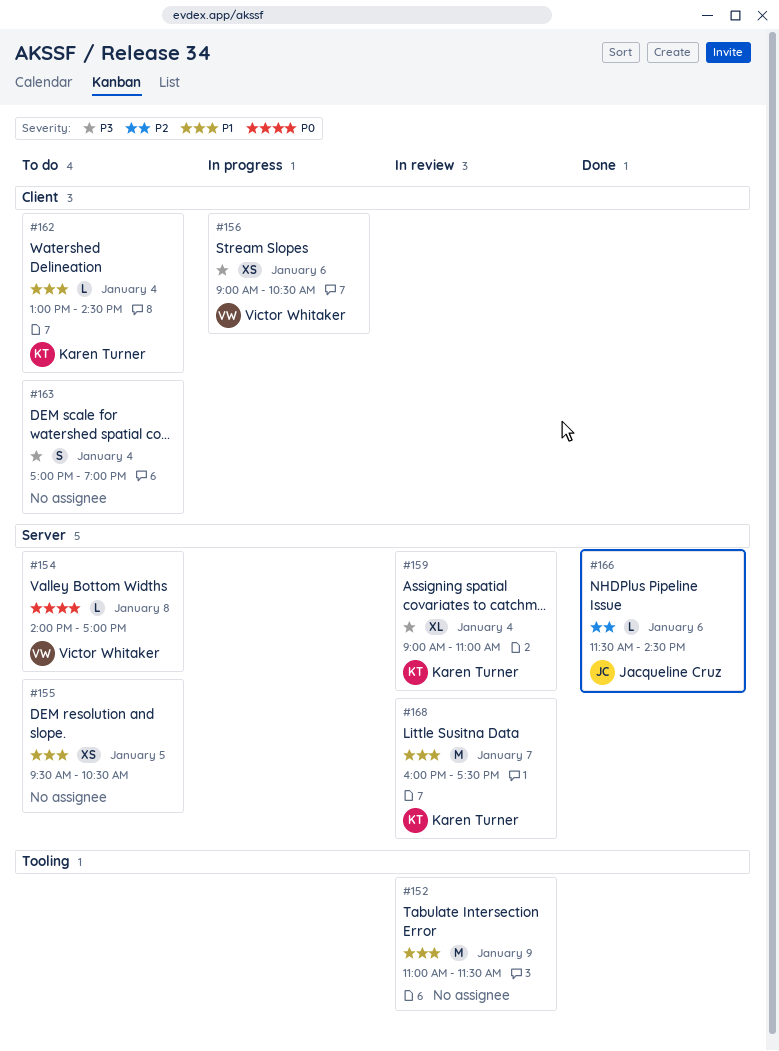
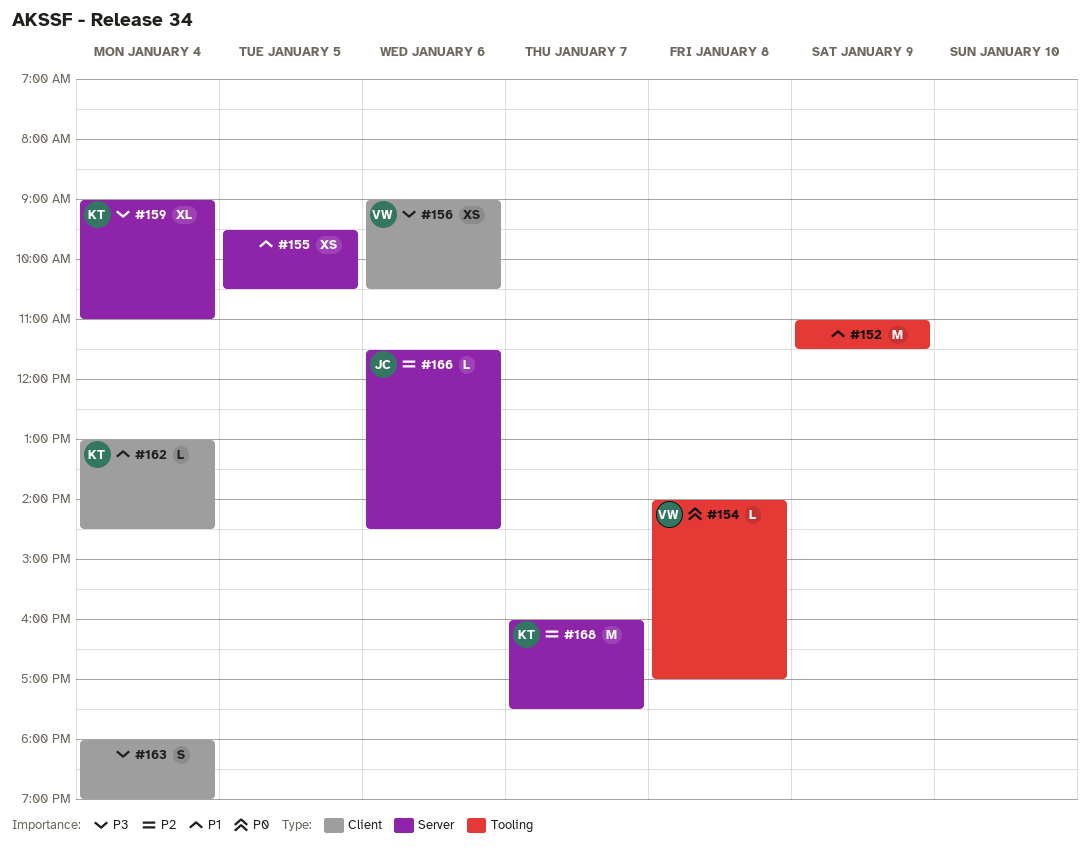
#154, label: Server -> Tooling
#163, begins: 17:00 -> 18:00
#168, priority: P1 -> P2

